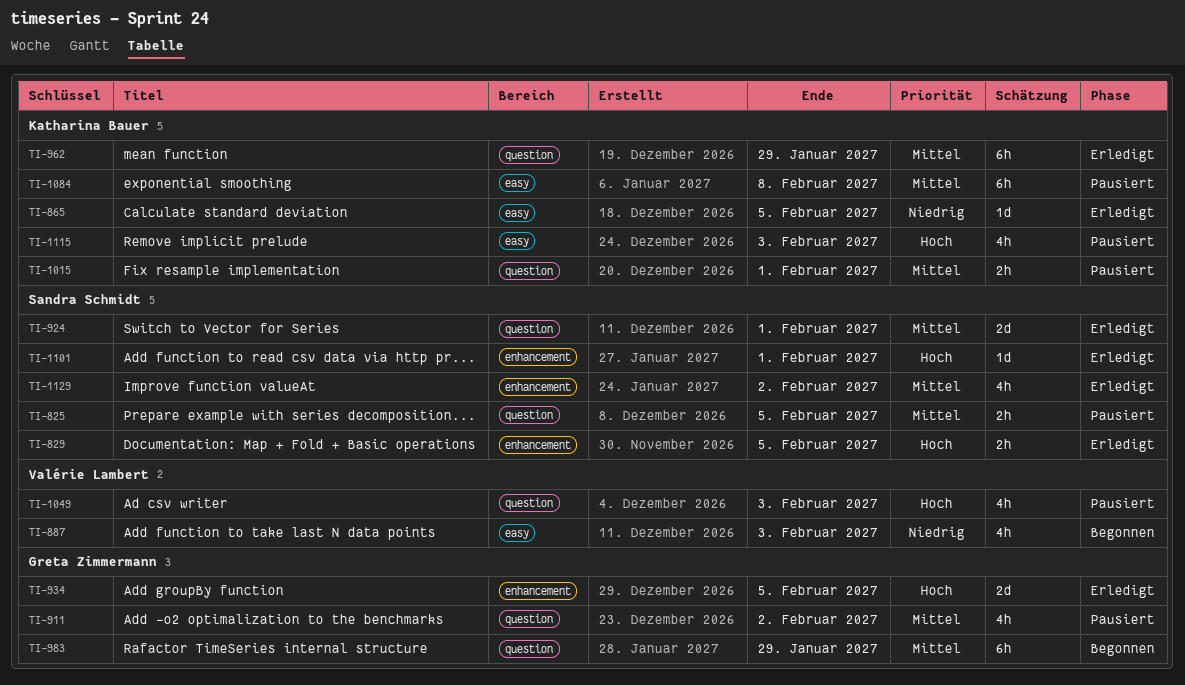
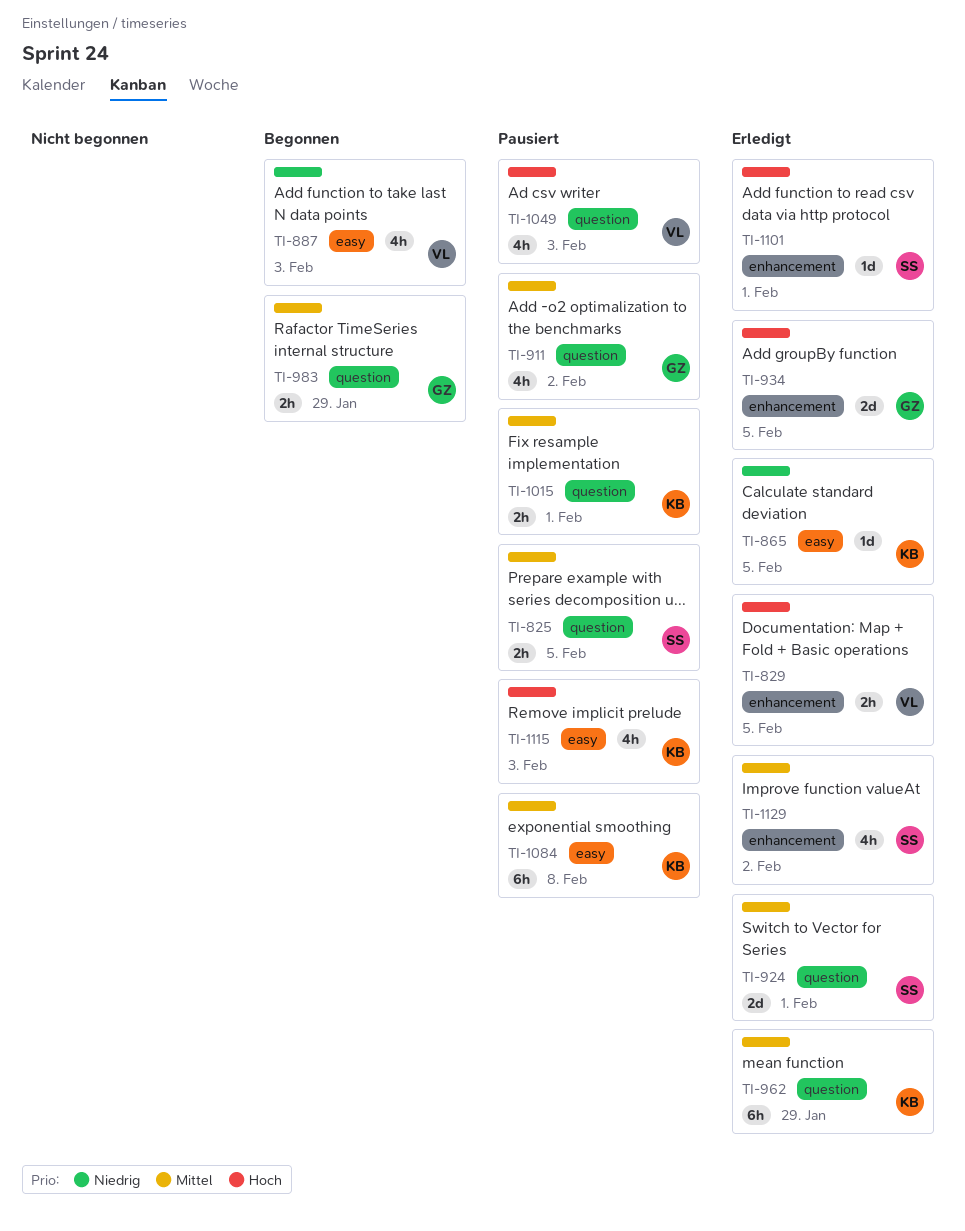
TI-829, owner: Sandra Schmidt -> Valérie Lambert
TI-983, estimate: 6h -> 2h

